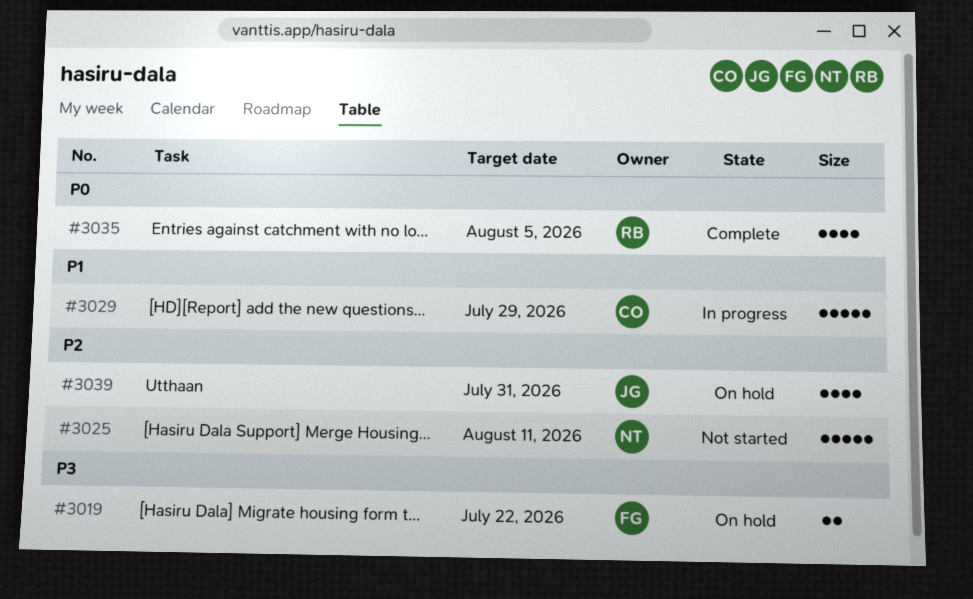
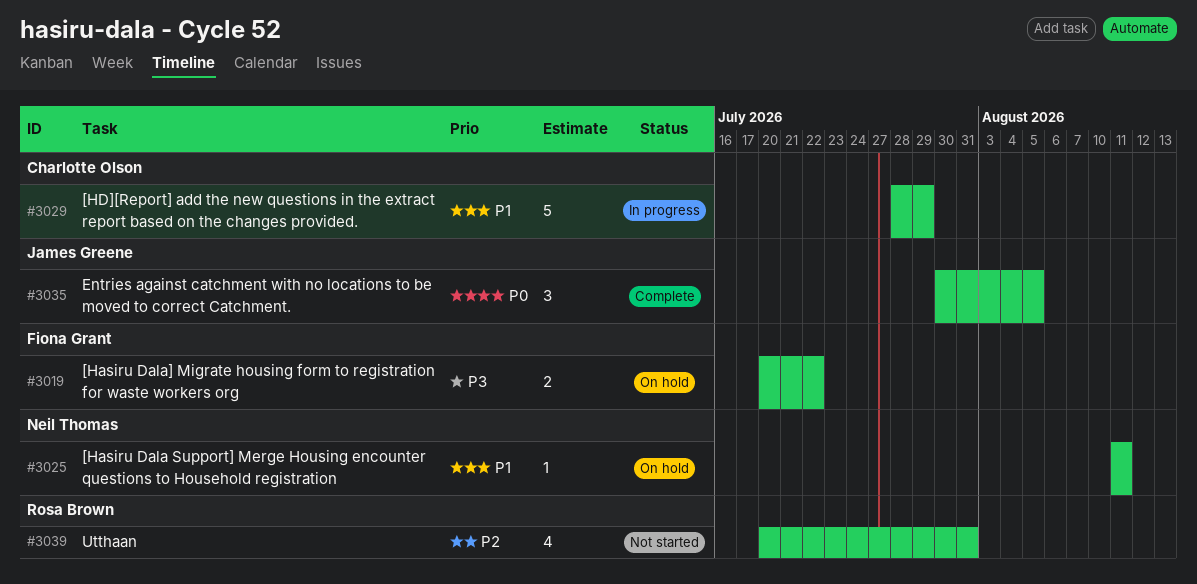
#3025, status: Not started -> On hold
#3025, priority: P2 -> P1
#3025, estimate: 5 -> 1
#3035, owner: Rosa Brown -> James Greene
#3035, estimate: 4 -> 3
#3039, status: On hold -> Not started
#3039, owner: James Greene -> Rosa Brown

